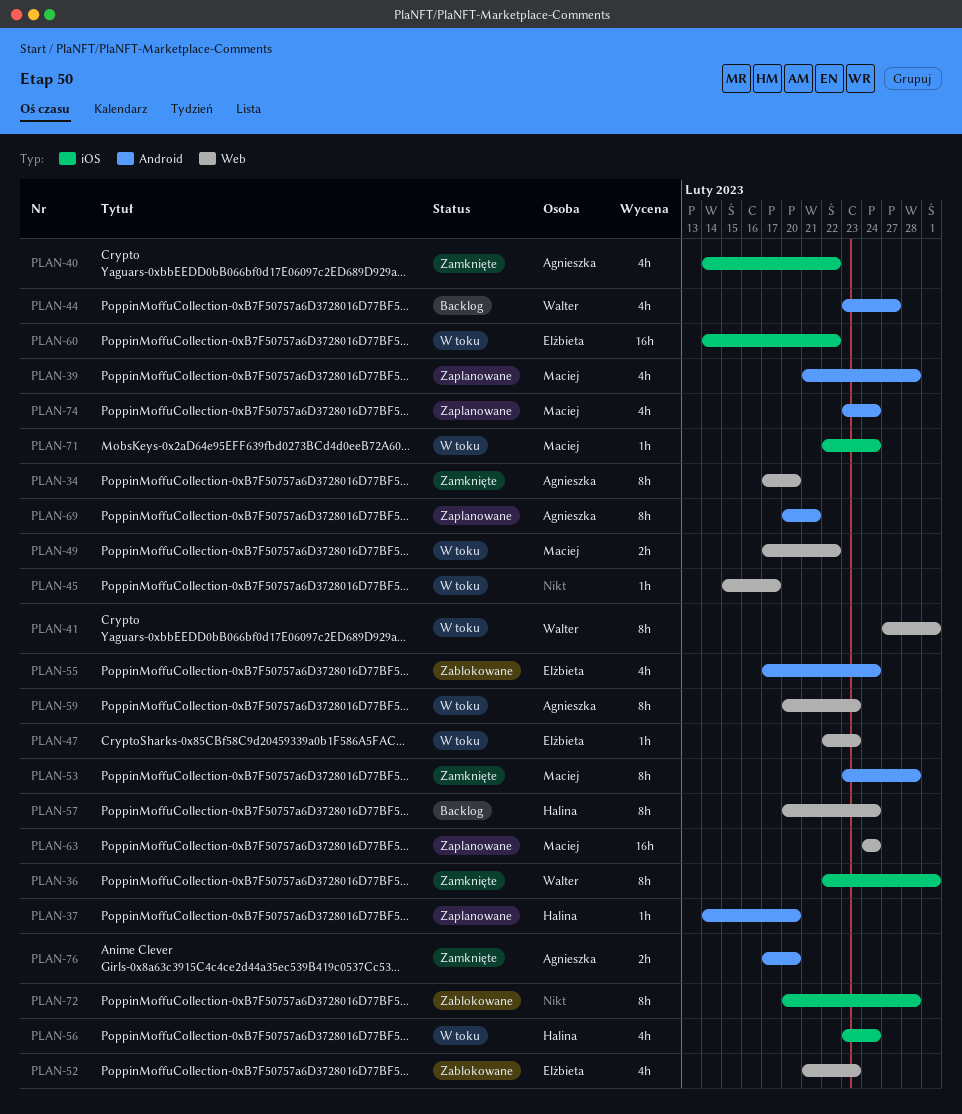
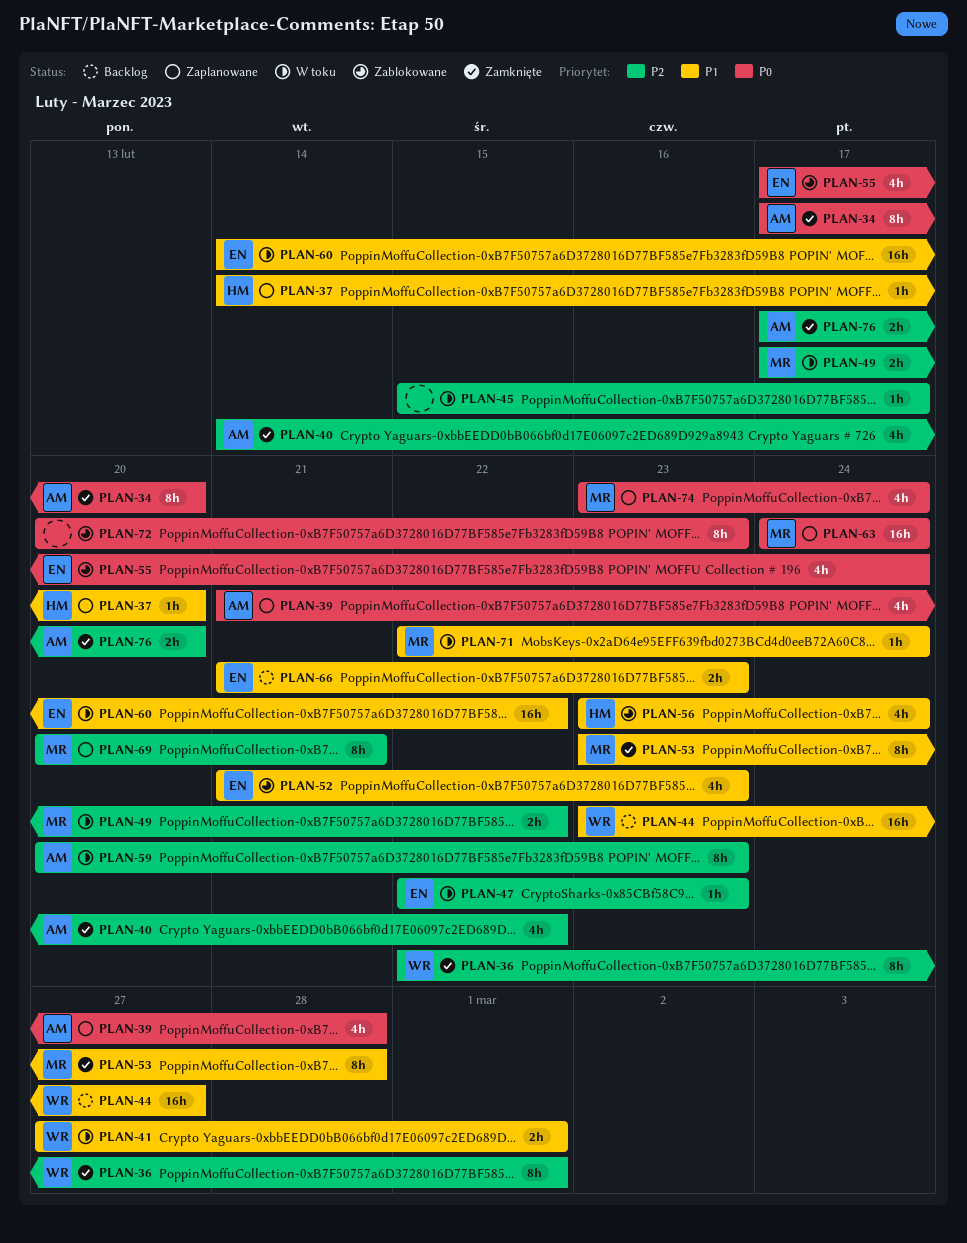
PLAN-39, owner: Maciej -> Agnieszka
PLAN-41, estimate: 8h -> 2h
PLAN-44, estimate: 4h -> 16h
PLAN-56, status: W toku -> Zablokowane
PLAN-57: present -> none
PLAN-66: none -> present
PLAN-69, owner: Agnieszka -> Maciej
PLAN-72, due: Feb 28 -> Feb 23

